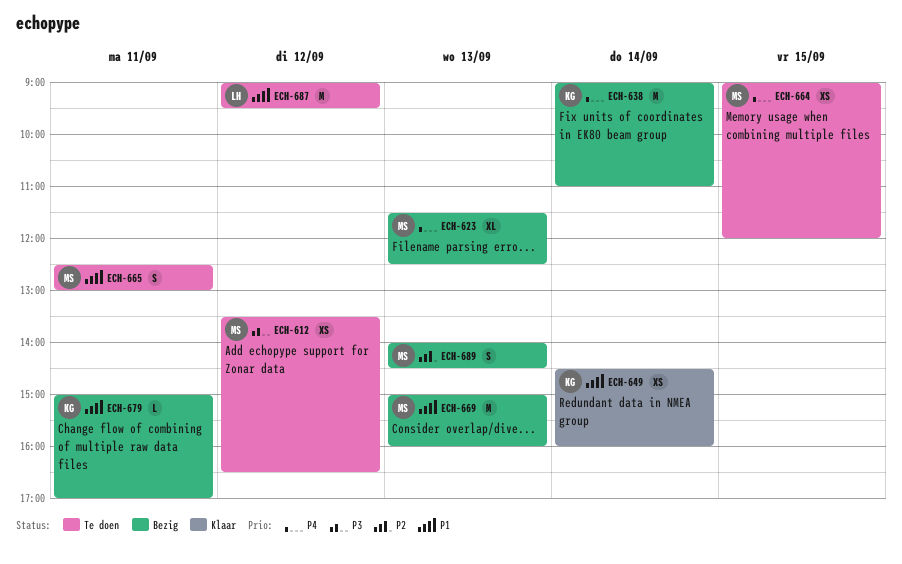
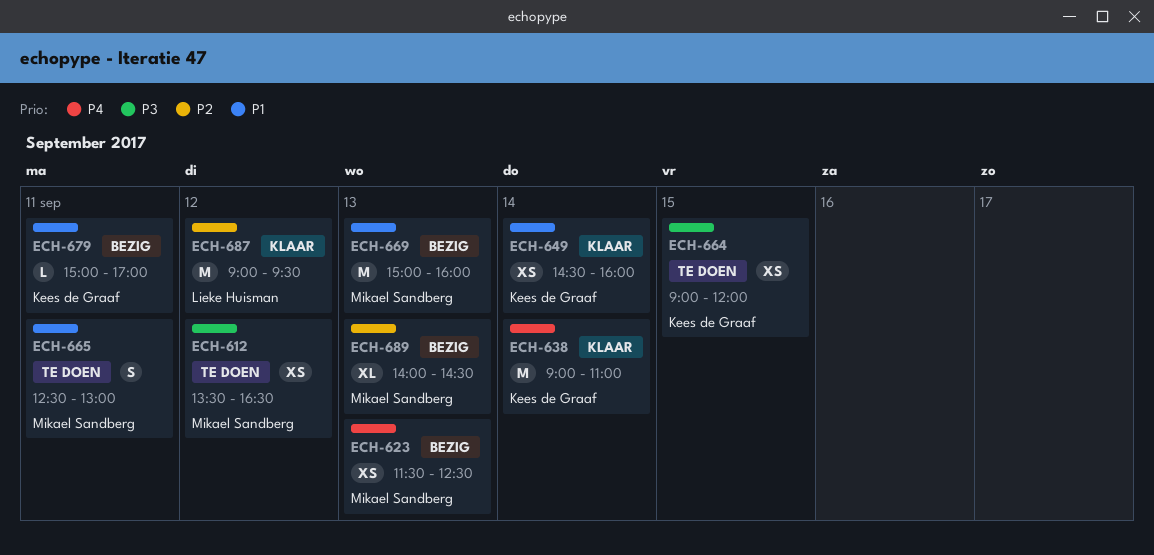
ECH-623, estimate: XL -> XS
ECH-638, status: Bezig -> Klaar
ECH-664, owner: Mikael Sandberg -> Kees de Graaf
ECH-664, priority: P4 -> P3
ECH-687, status: Te doen -> Klaar
ECH-687, priority: P1 -> P2
ECH-689, estimate: S -> XL

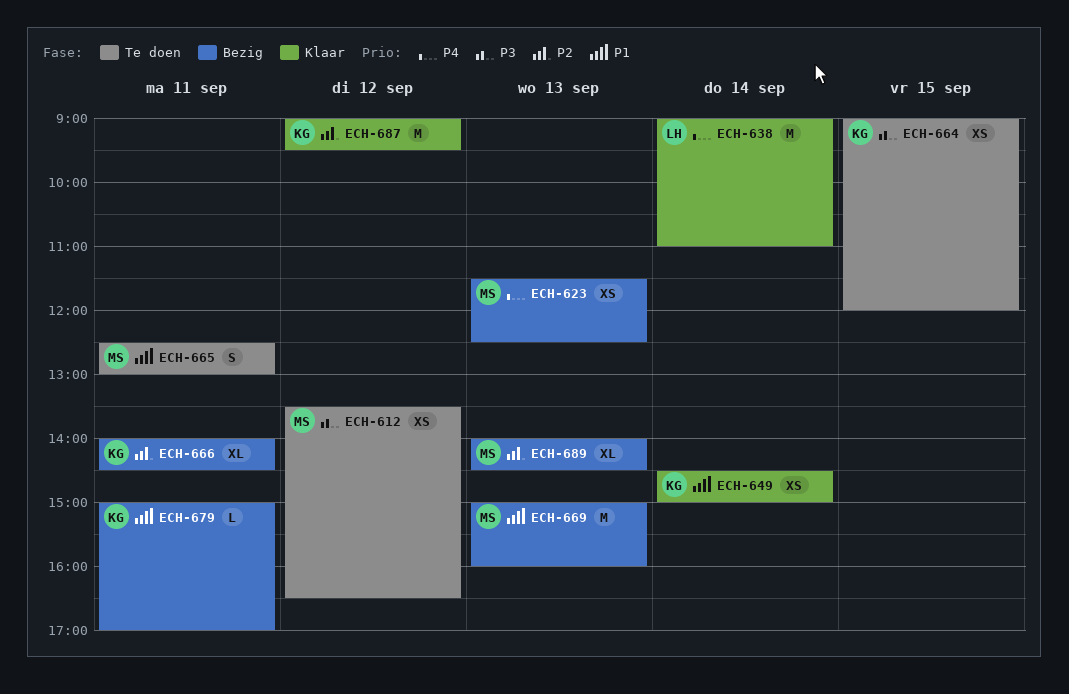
ECH-638, owner: Kees de Graaf -> Lieke Huisman
ECH-649, ends: 16:00 -> 15:00
ECH-666: none -> present
ECH-687, owner: Lieke Huisman -> Kees de Graaf

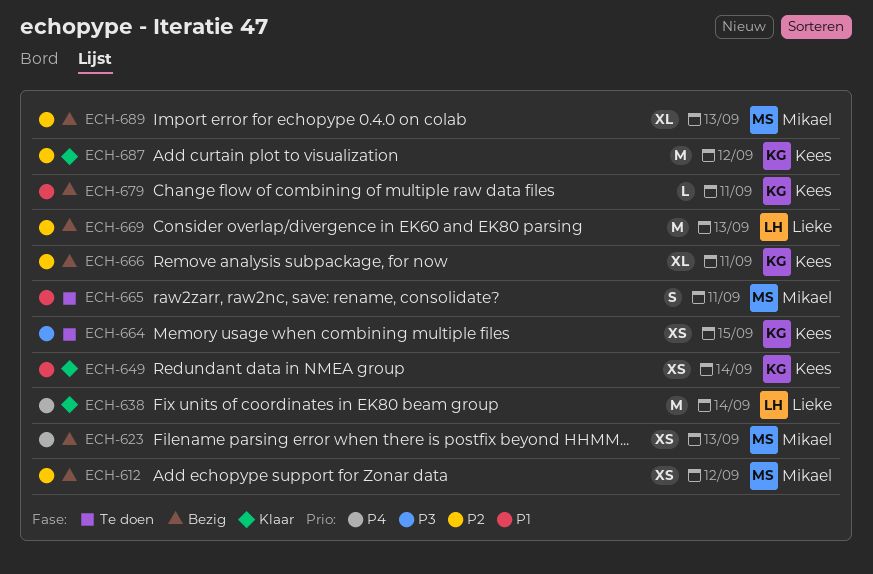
ECH-612, status: Te doen -> Bezig
ECH-612, priority: P3 -> P2
ECH-669, owner: Mikael -> Lieke
ECH-669, priority: P1 -> P2

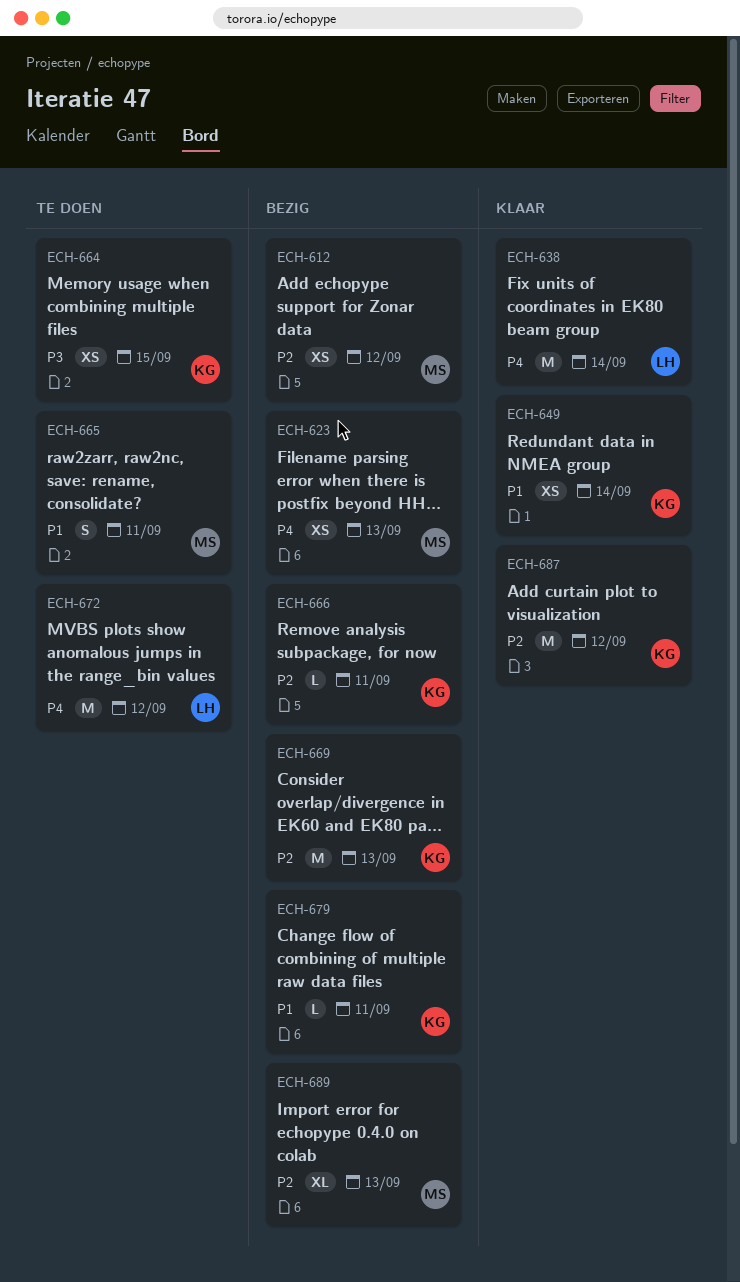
ECH-666, estimate: XL -> L
ECH-669, owner: Lieke -> Kees
ECH-672: none -> present

